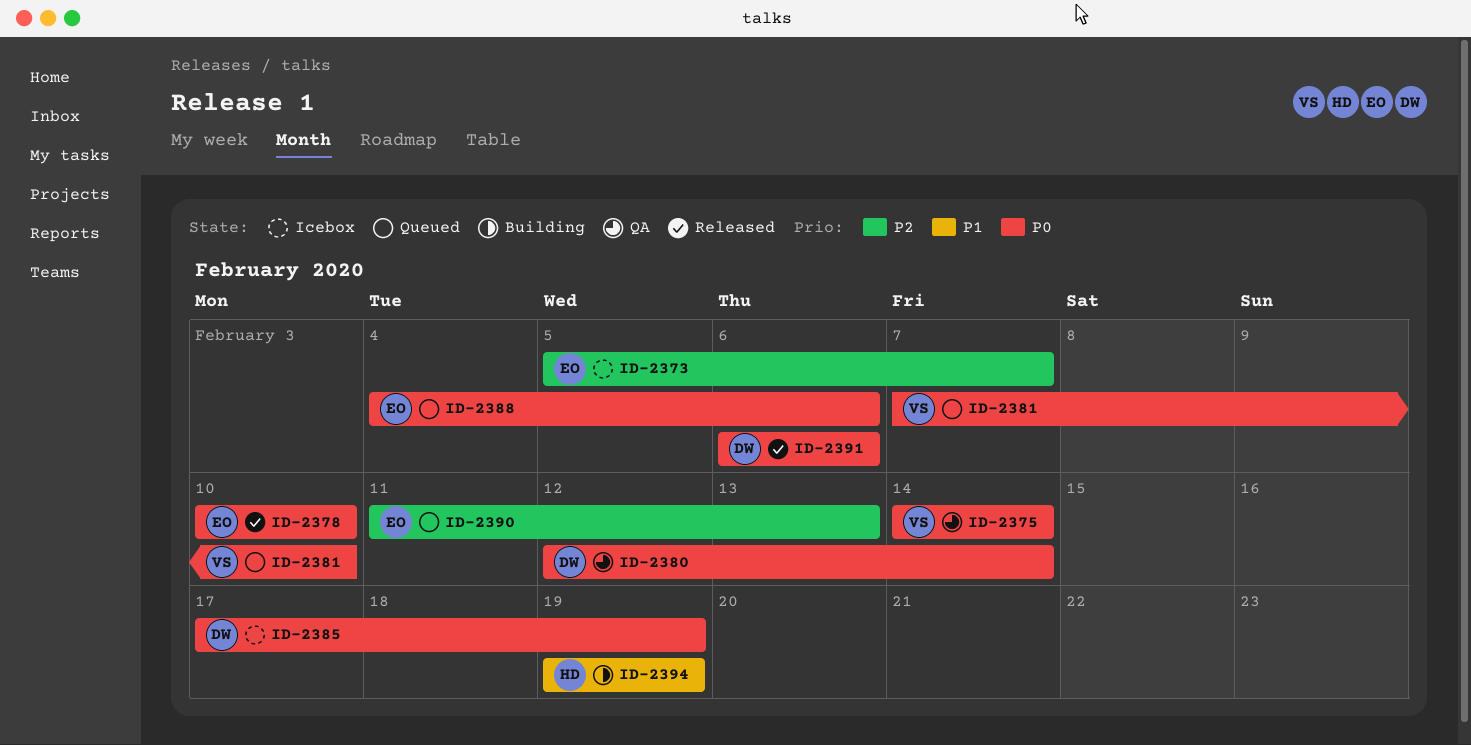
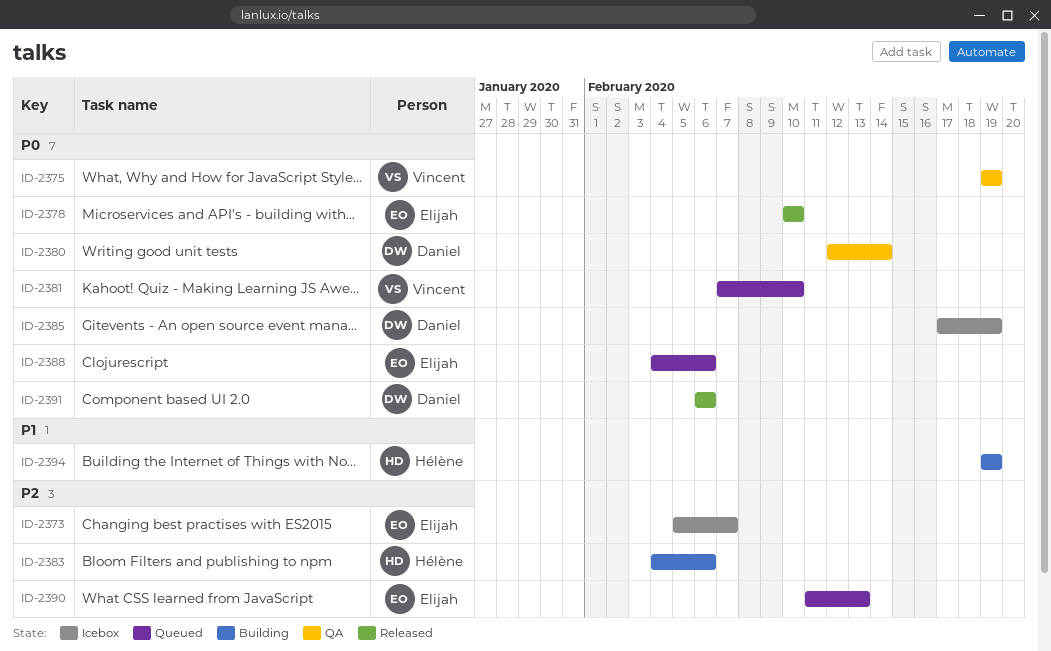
ID-2375, start: Feb 14 -> Feb 19
ID-2375, due: Feb 14 -> Feb 19
ID-2383: none -> present

